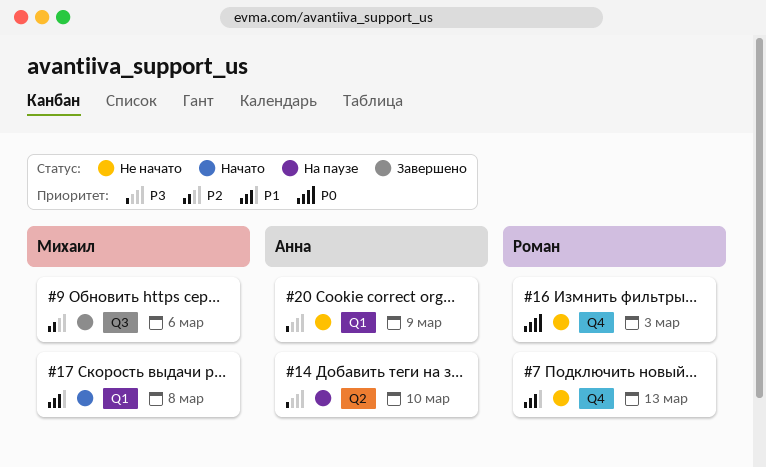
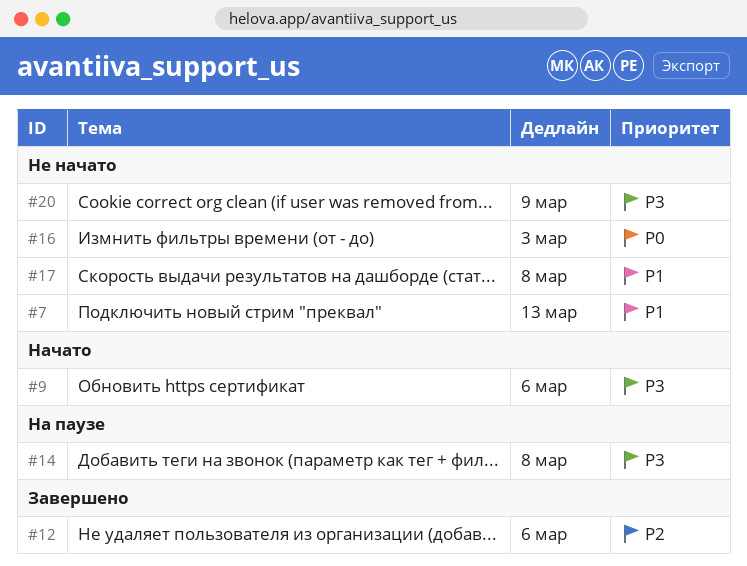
#9, status: Завершено -> Начато
#9, priority: P2 -> P3
#12: none -> present
#14, due: Mar 10 -> Mar 8
#17, status: Начато -> Не начато

